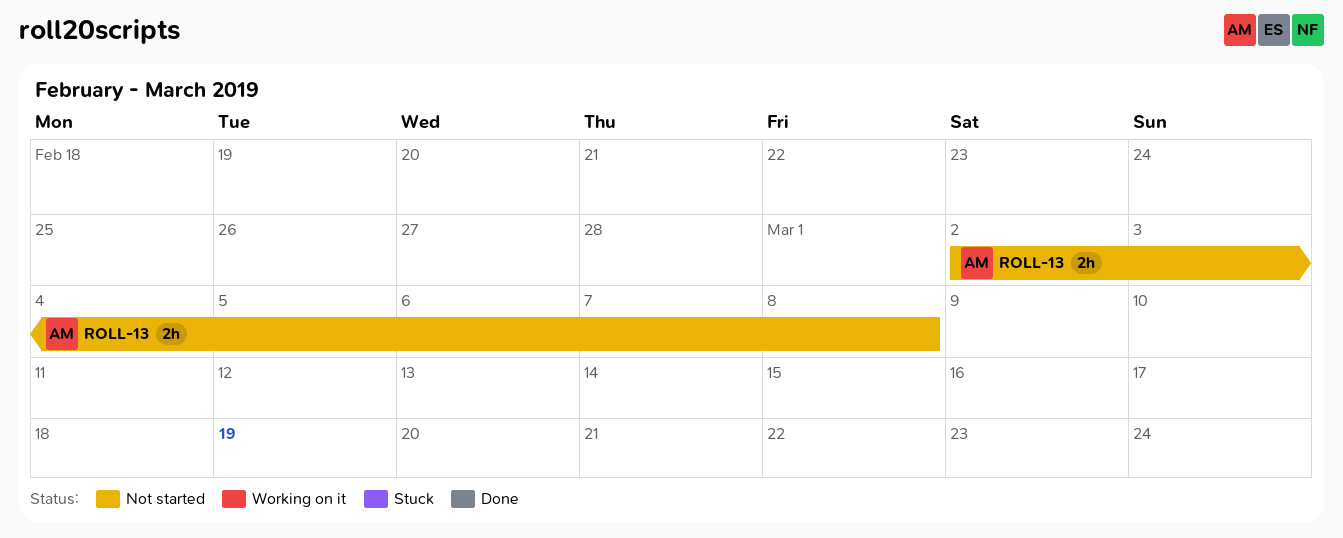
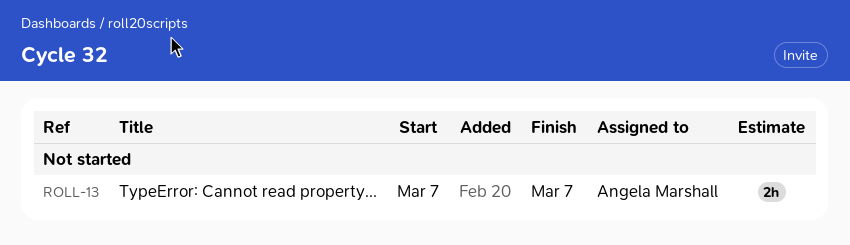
ROLL-13, start: Mar 2 -> Mar 7
ROLL-13, due: Mar 8 -> Mar 7

